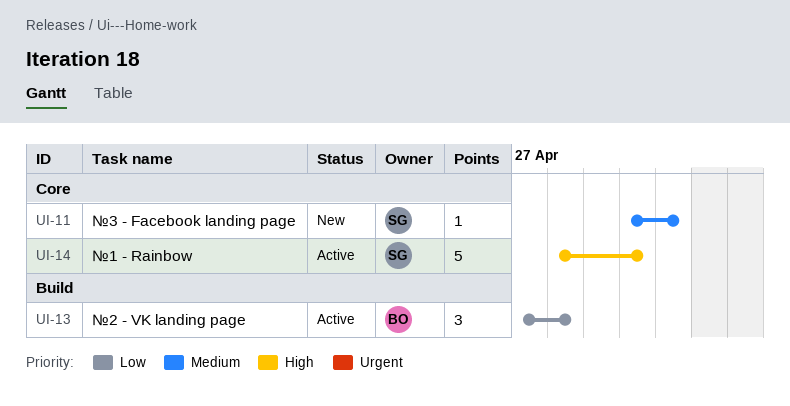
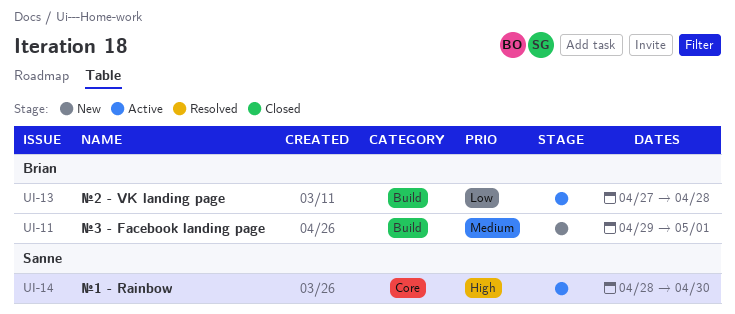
UI-11, owner: Sanne -> Brian
UI-11, label: Core -> Build
UI-11, start: Apr 30 -> Apr 29

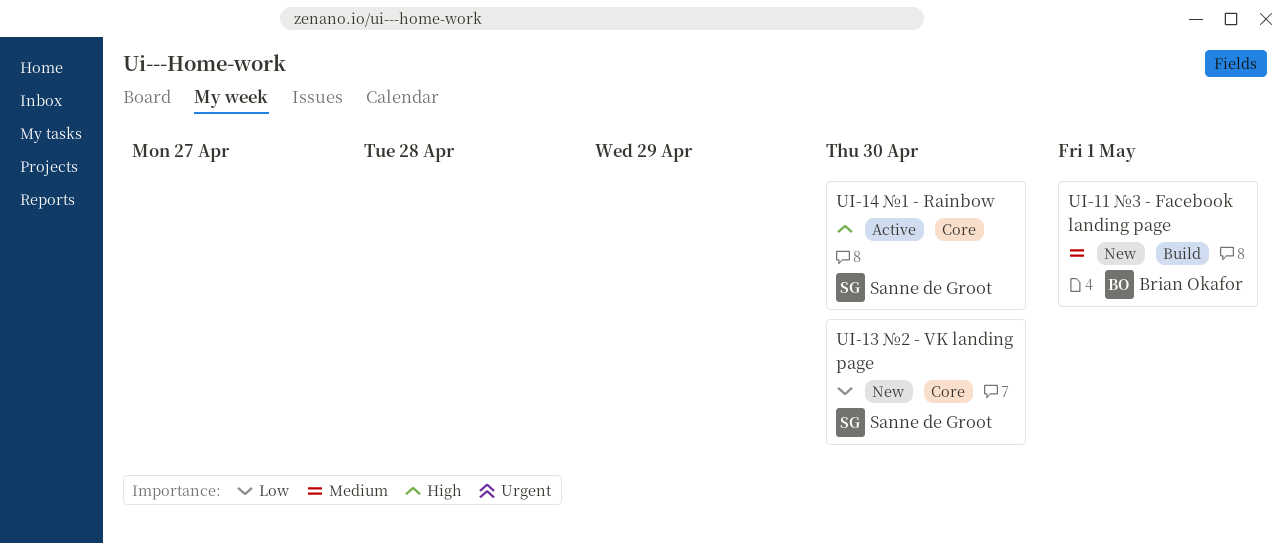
UI-13, status: Active -> New
UI-13, owner: Brian Okafor -> Sanne de Groot
UI-13, label: Build -> Core
UI-13, due: Apr 28 -> Apr 30

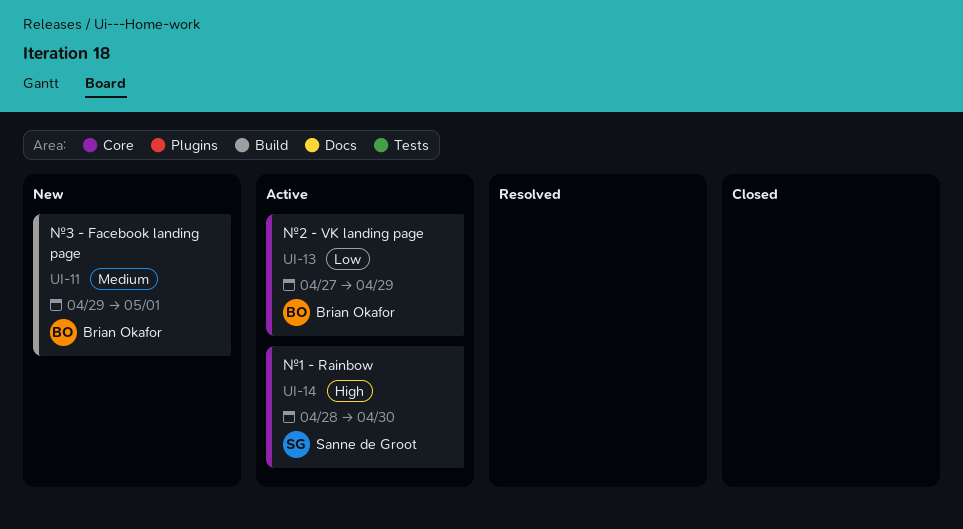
UI-13, status: New -> Active
UI-13, owner: Sanne de Groot -> Brian Okafor
UI-13, due: Apr 30 -> Apr 29

